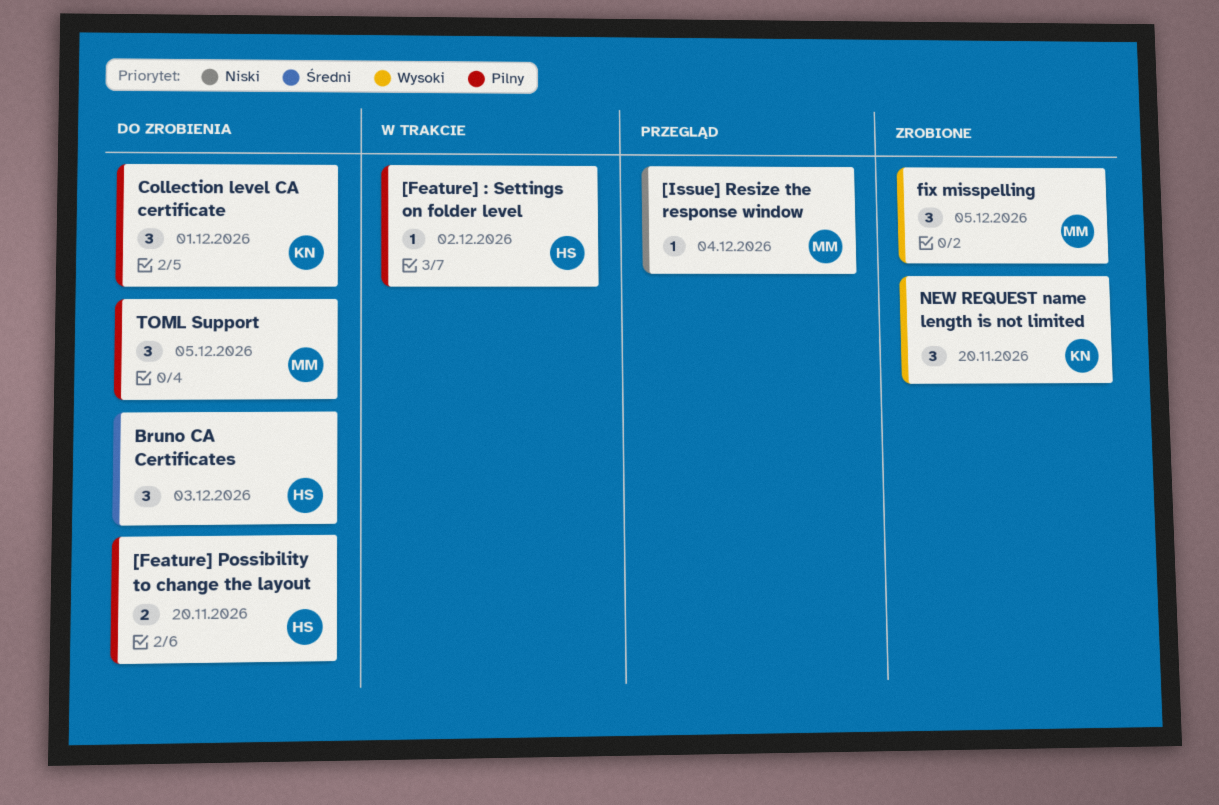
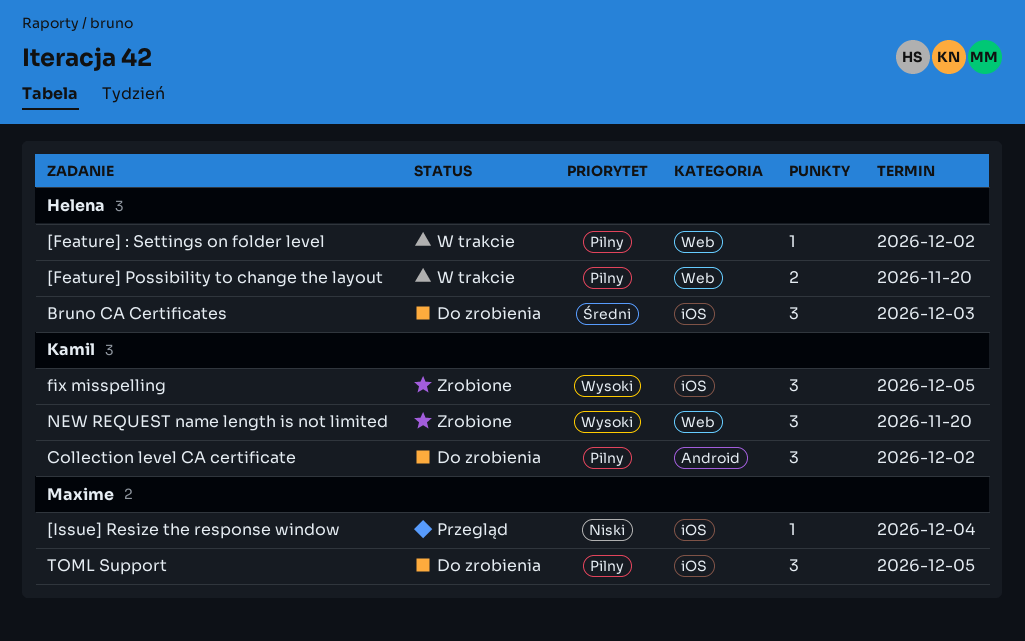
[Feature] Possibility to change the layout, status: Do zrobienia -> W trakcie
Collection level CA certificate, due: Dec 1 -> Dec 2
fix misspelling, owner: Maxime -> Kamil

